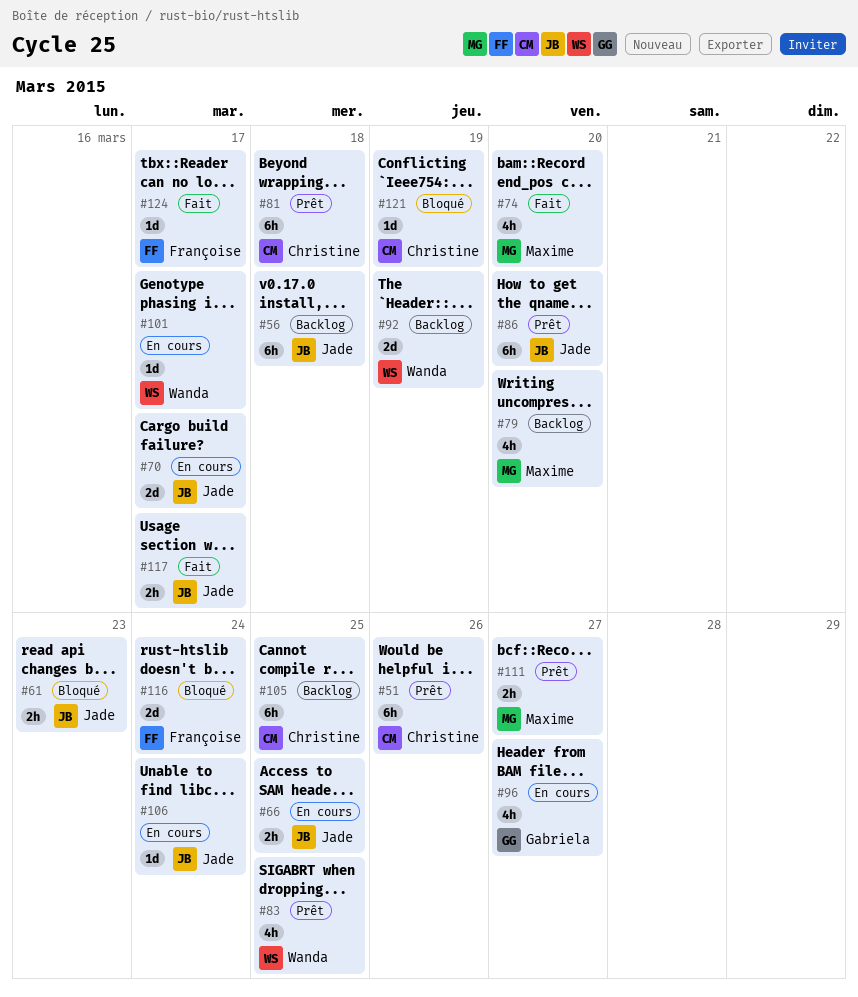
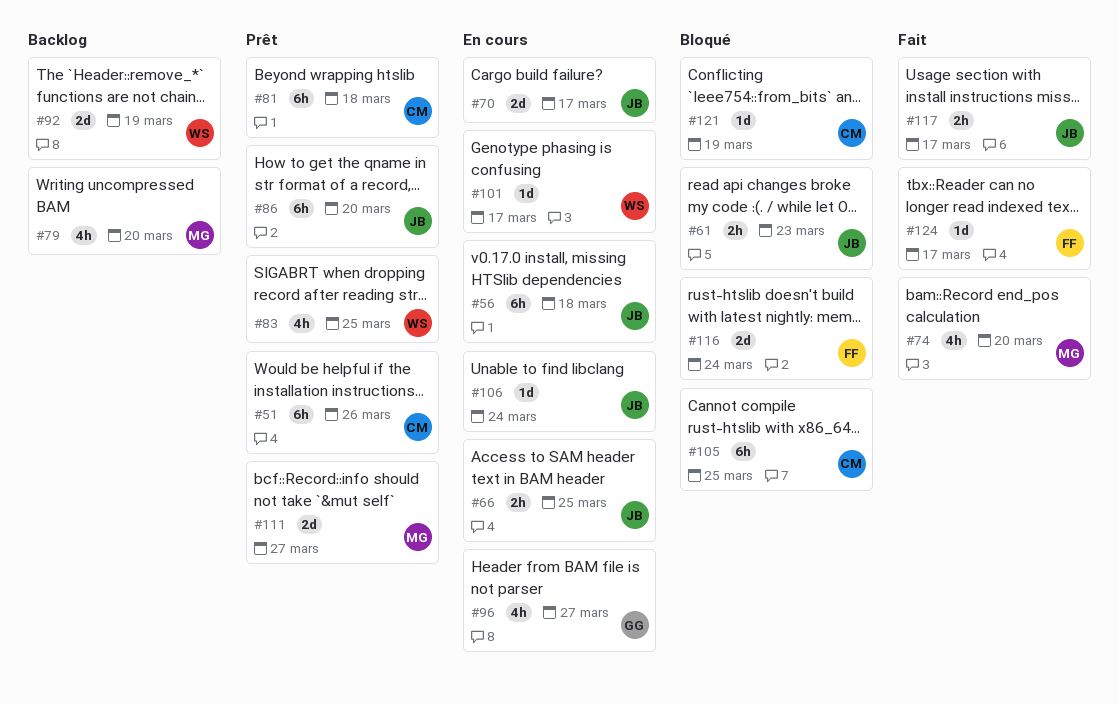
#56, status: Backlog -> En cours
#105, status: Backlog -> Bloqué
#111, estimate: 2h -> 2d

